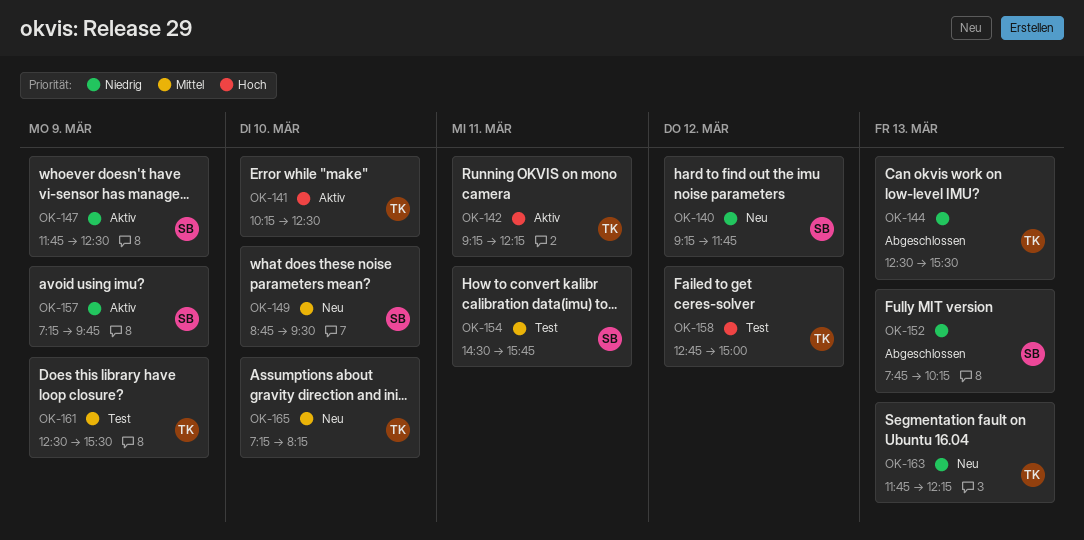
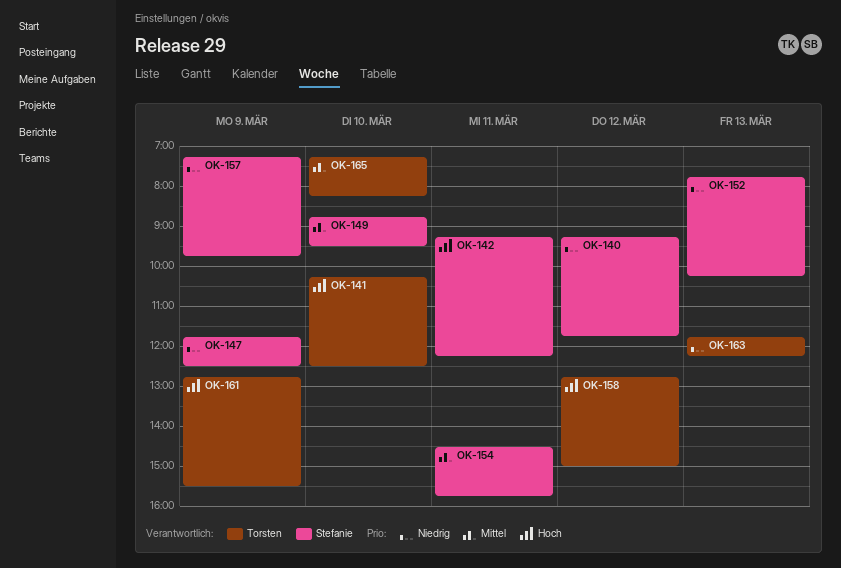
OK-142, owner: Torsten -> Stefanie
OK-144: present -> none
OK-161, priority: Mittel -> Hoch
OK-161, begins: 12:30 -> 12:45

